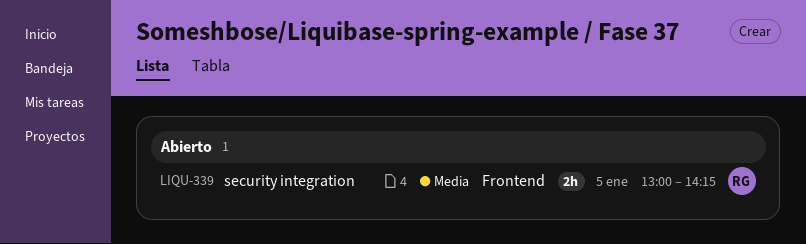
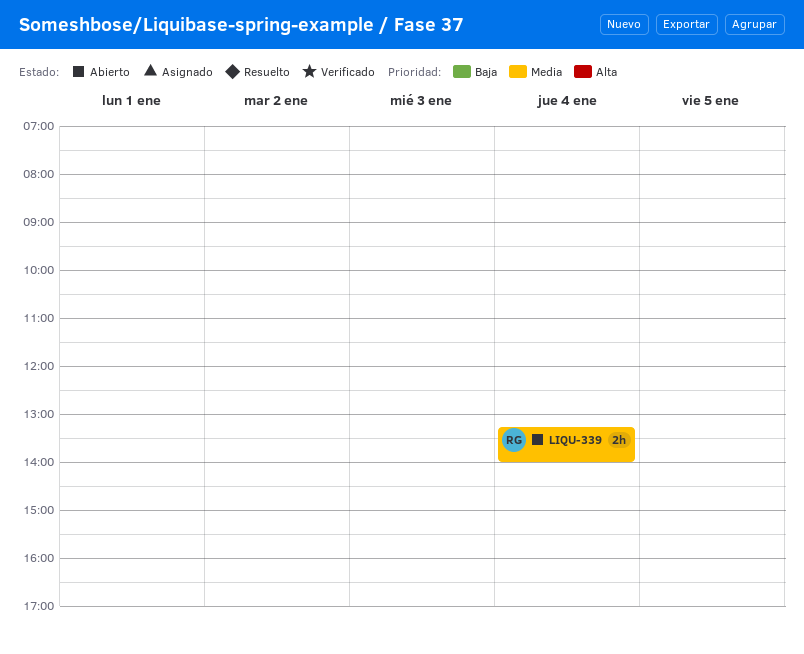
LIQU-339, day: Jan 5 -> Jan 4
LIQU-339, begins: 13:00 -> 13:15
LIQU-339, ends: 14:15 -> 14:00

